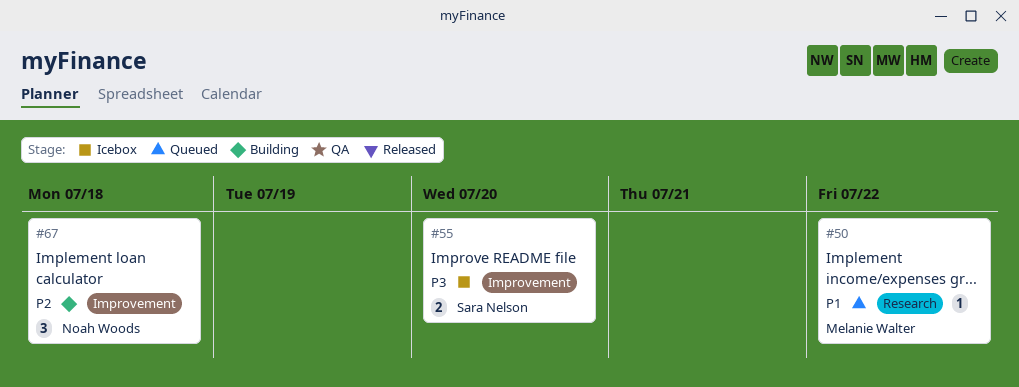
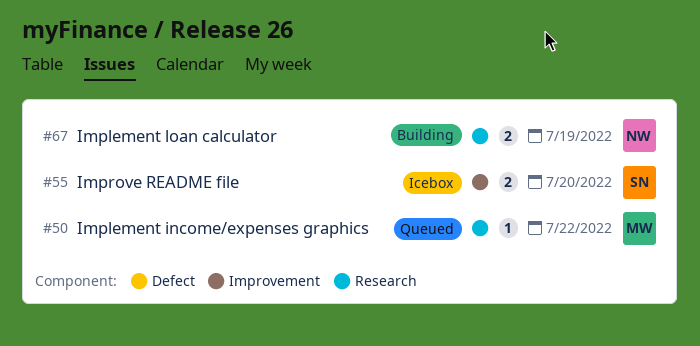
#67, label: Improvement -> Research
#67, estimate: 3 -> 2
#67, due: Jul 18 -> Jul 19

